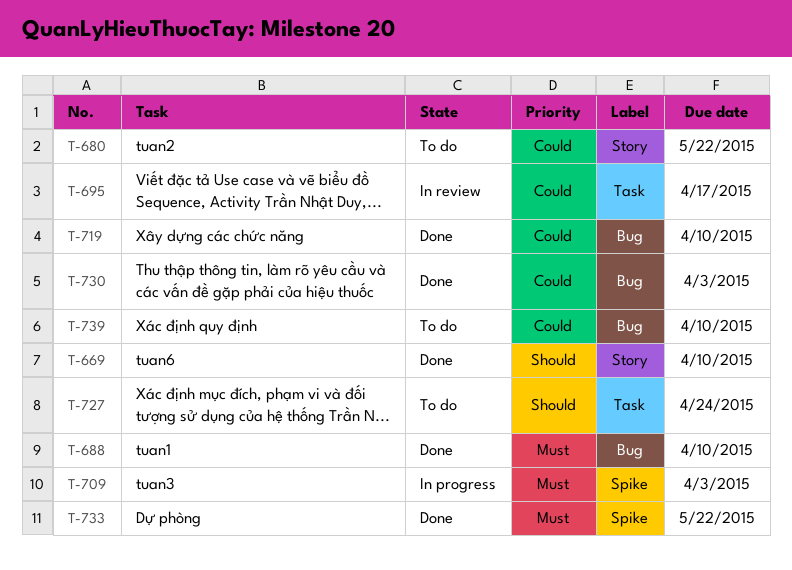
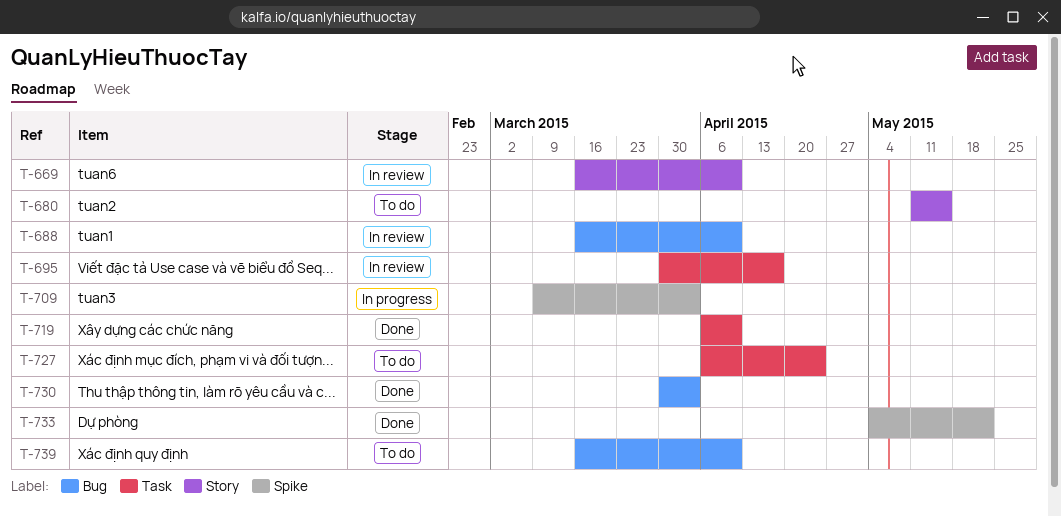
T-669, status: Done -> In review
T-680, due: May 22 -> May 15
T-688, status: Done -> In review
T-719, label: Bug -> Task

